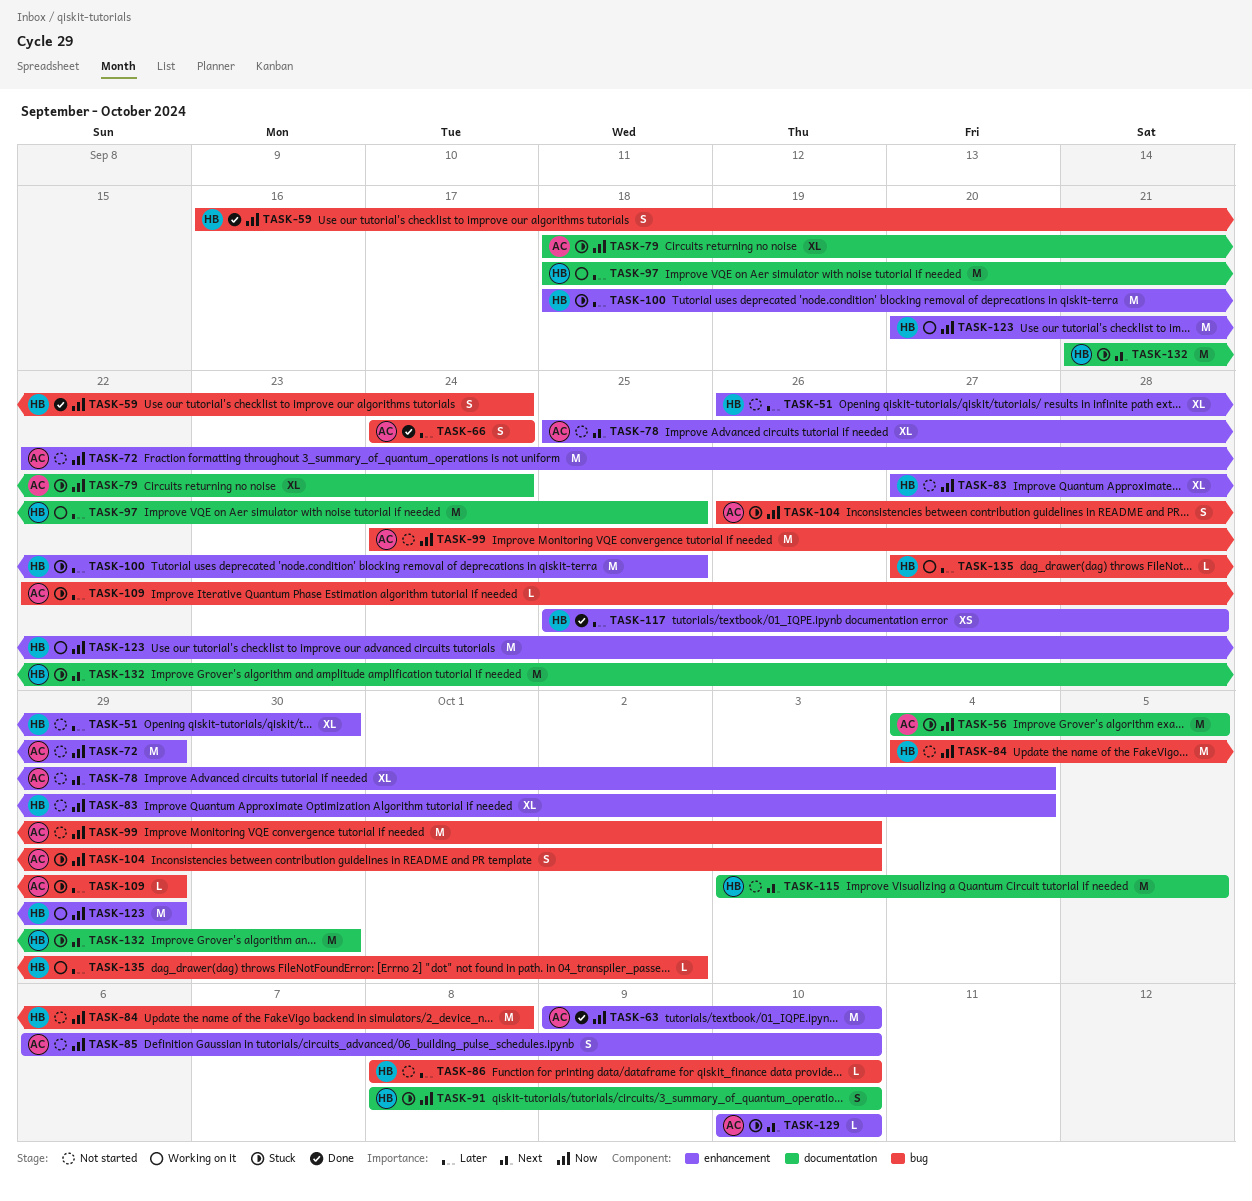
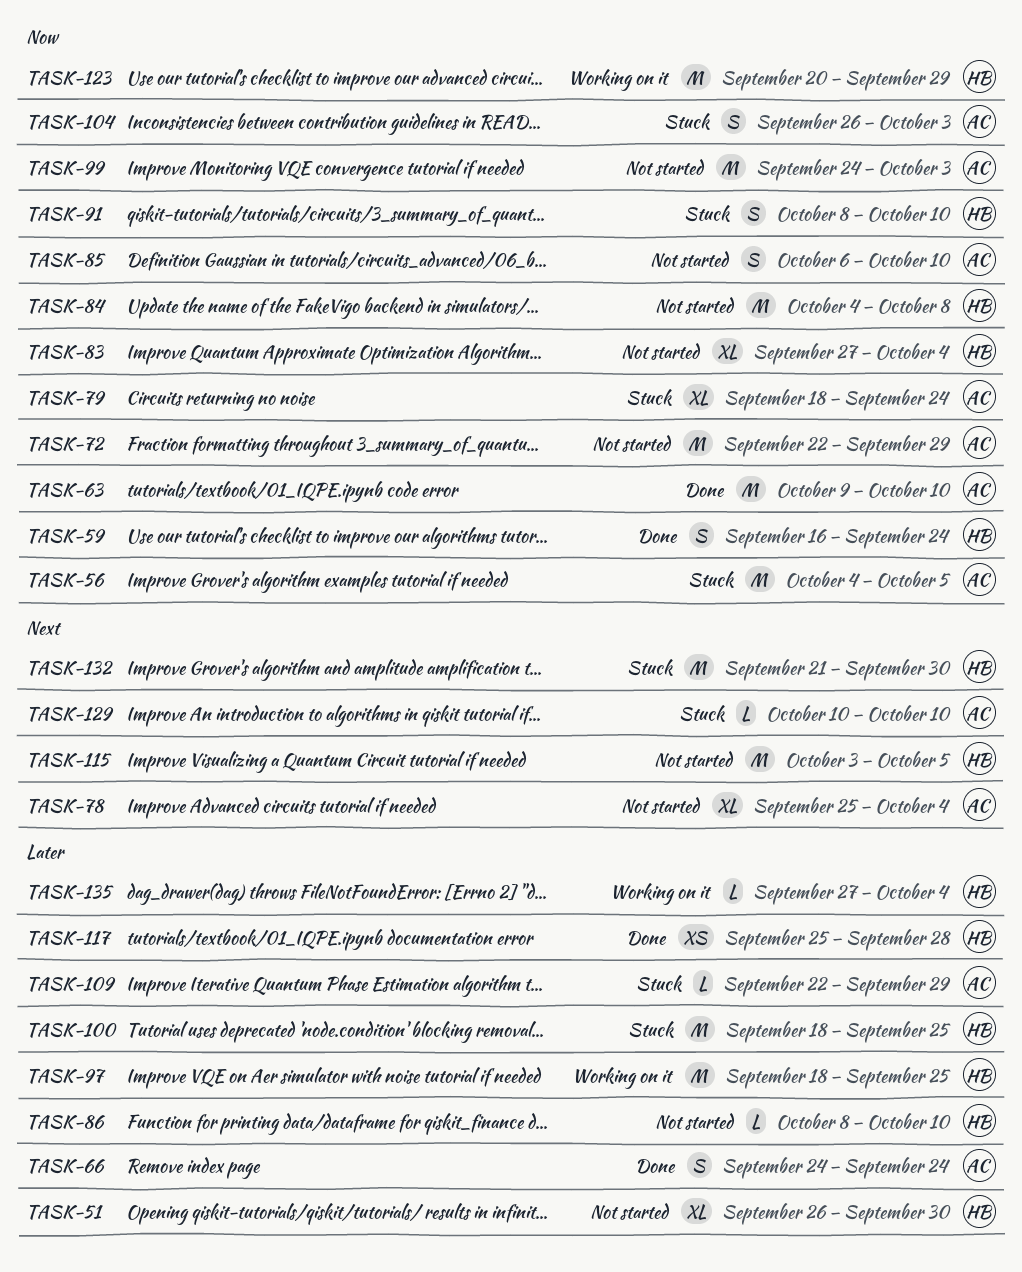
TASK-135, due: Oct 2 -> Oct 4

